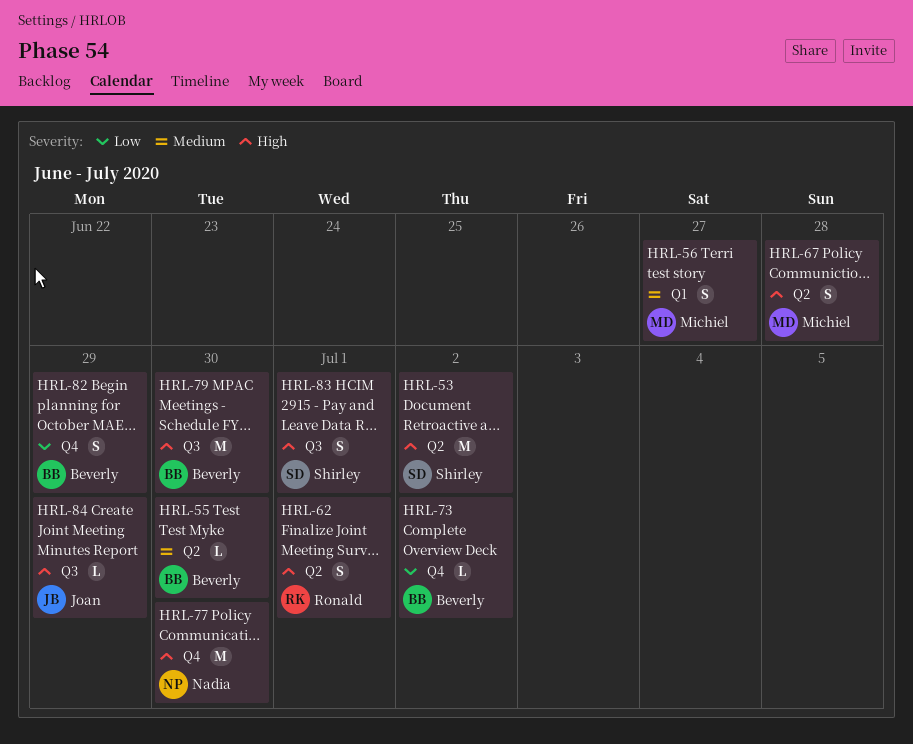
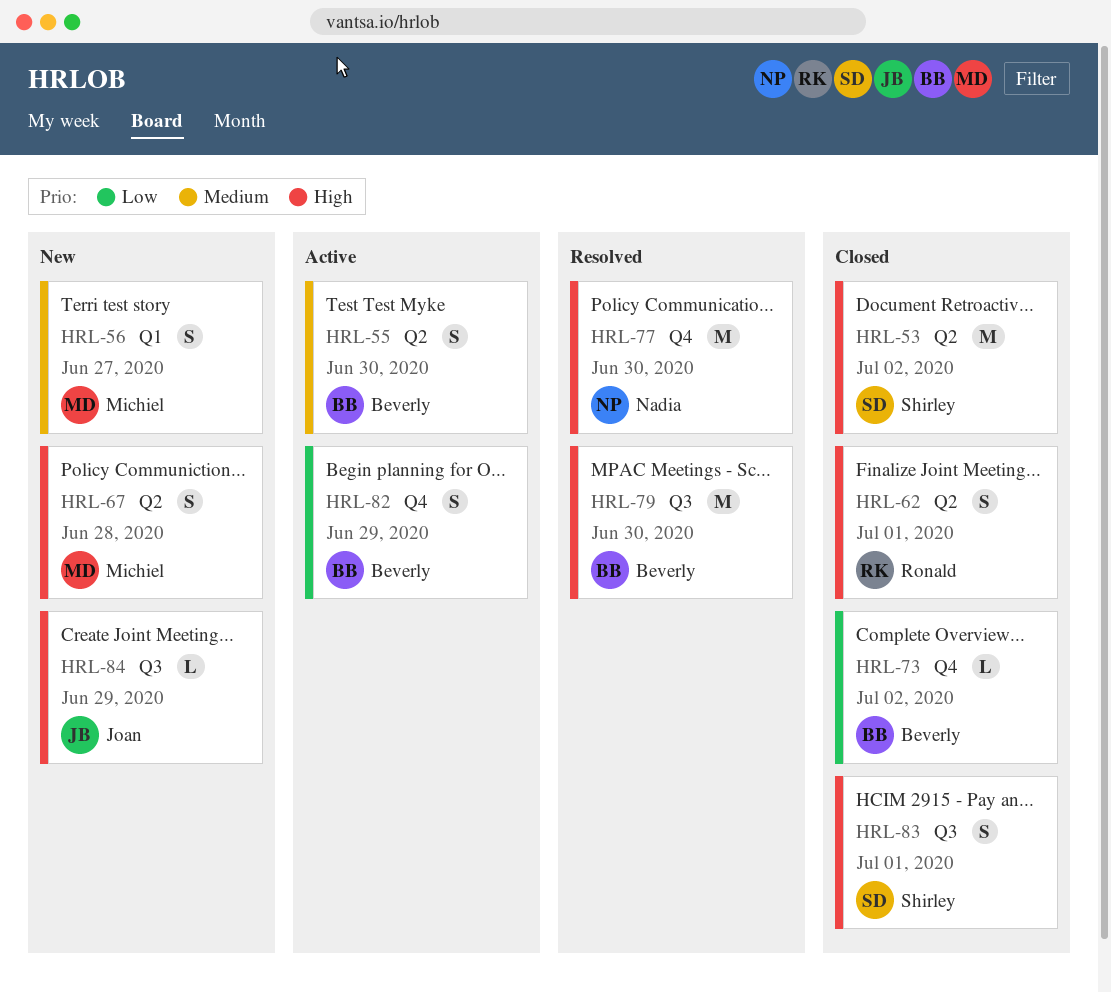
HRL-55, estimate: L -> S

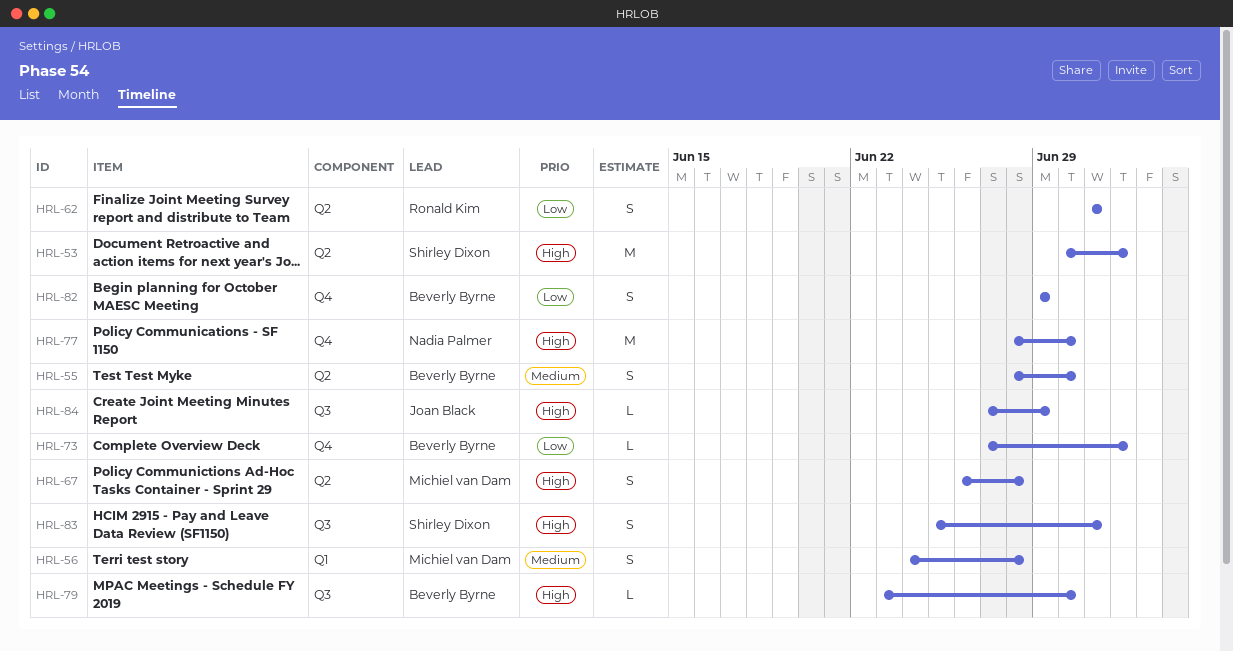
HRL-56, due: Jun 27 -> Jun 28
HRL-62, priority: High -> Low
HRL-79, estimate: M -> L

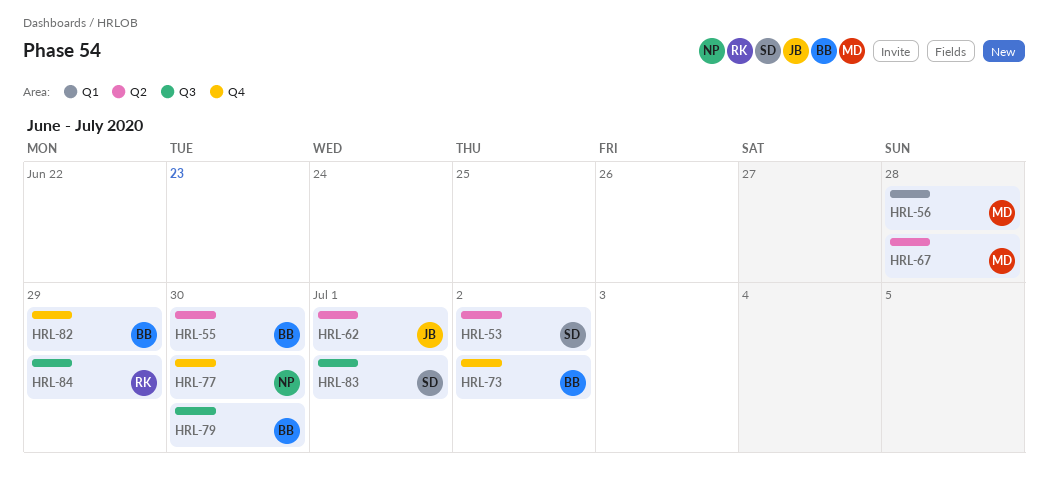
HRL-62, owner: Ronald Kim -> Joan Black
HRL-84, owner: Joan Black -> Ronald Kim

